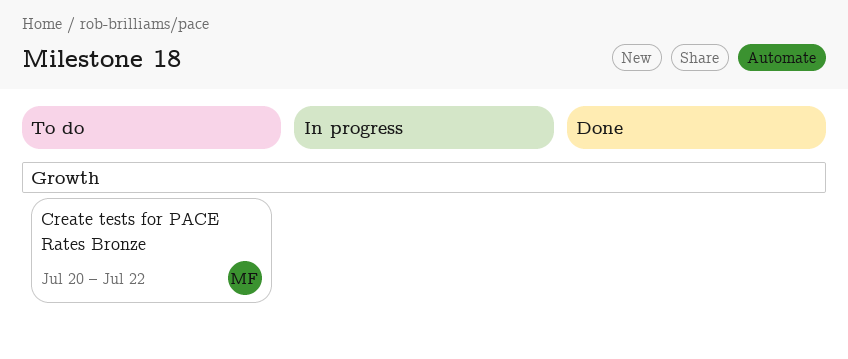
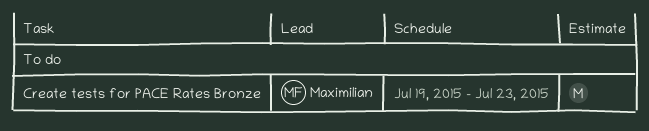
Create tests for PACE Rates Bronze, start: Jul 20 -> Jul 19
Create tests for PACE Rates Bronze, due: Jul 22 -> Jul 23

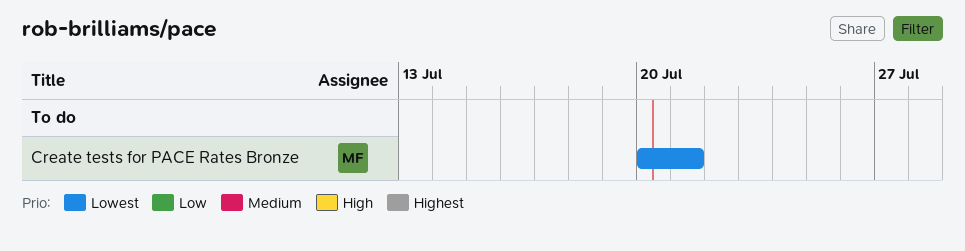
Create tests for PACE Rates Bronze, start: Jul 19 -> Jul 20
Create tests for PACE Rates Bronze, due: Jul 23 -> Jul 21

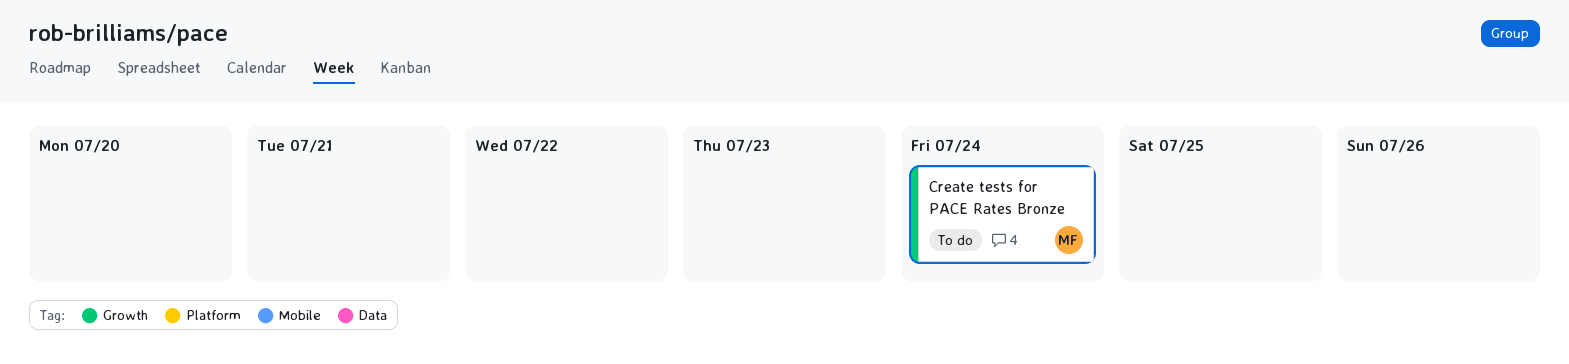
Create tests for PACE Rates Bronze, due: Jul 21 -> Jul 24

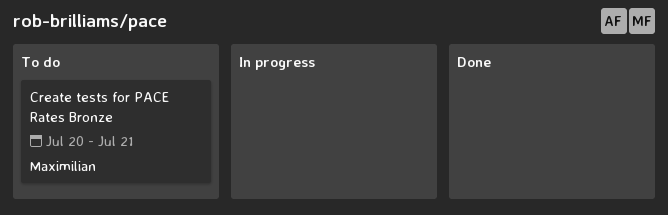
Create tests for PACE Rates Bronze, due: Jul 24 -> Jul 21

